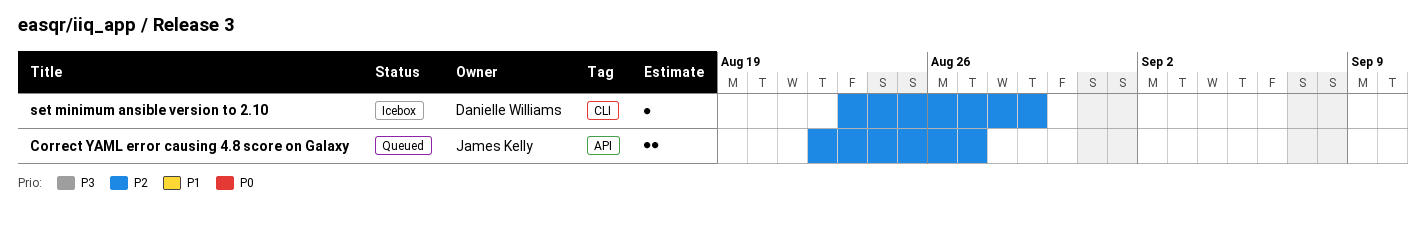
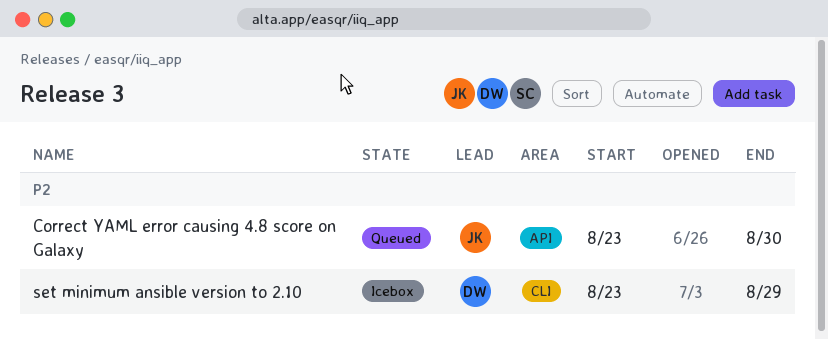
Correct YAML error causing 4.8 score on Galaxy, start: Aug 22 -> Aug 23
Correct YAML error causing 4.8 score on Galaxy, due: Aug 27 -> Aug 30

